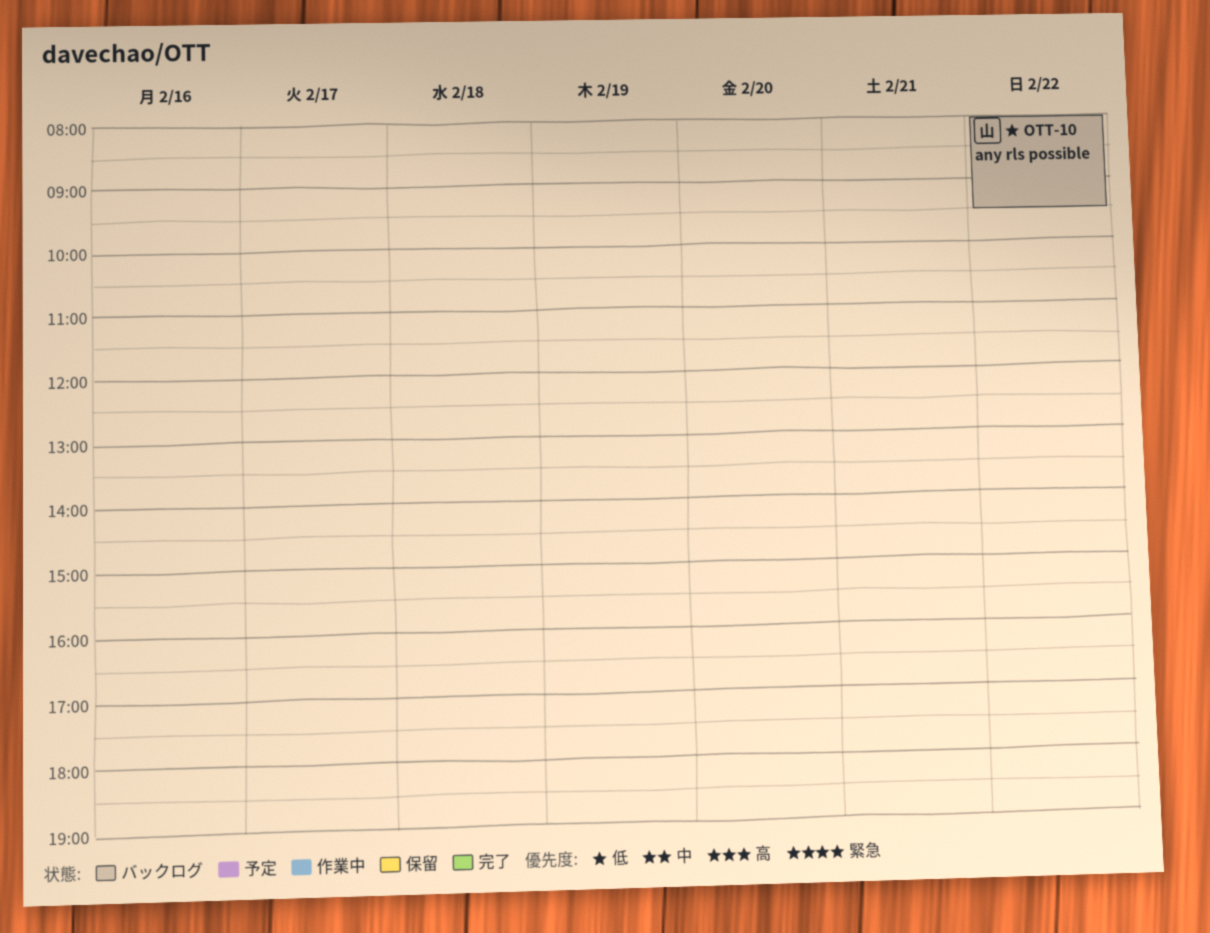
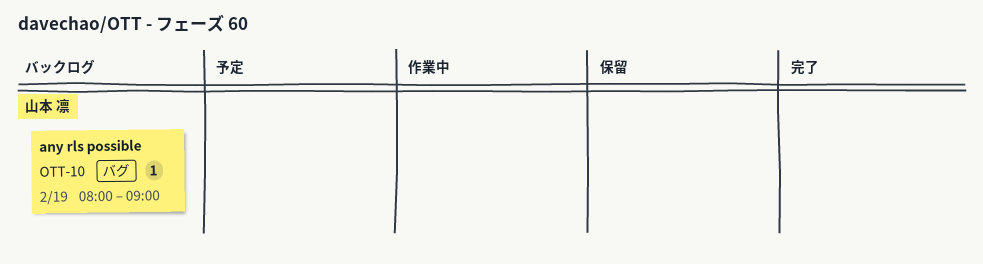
OTT-10, day: Feb 22 -> Feb 19
OTT-10, ends: 09:30 -> 09:00

